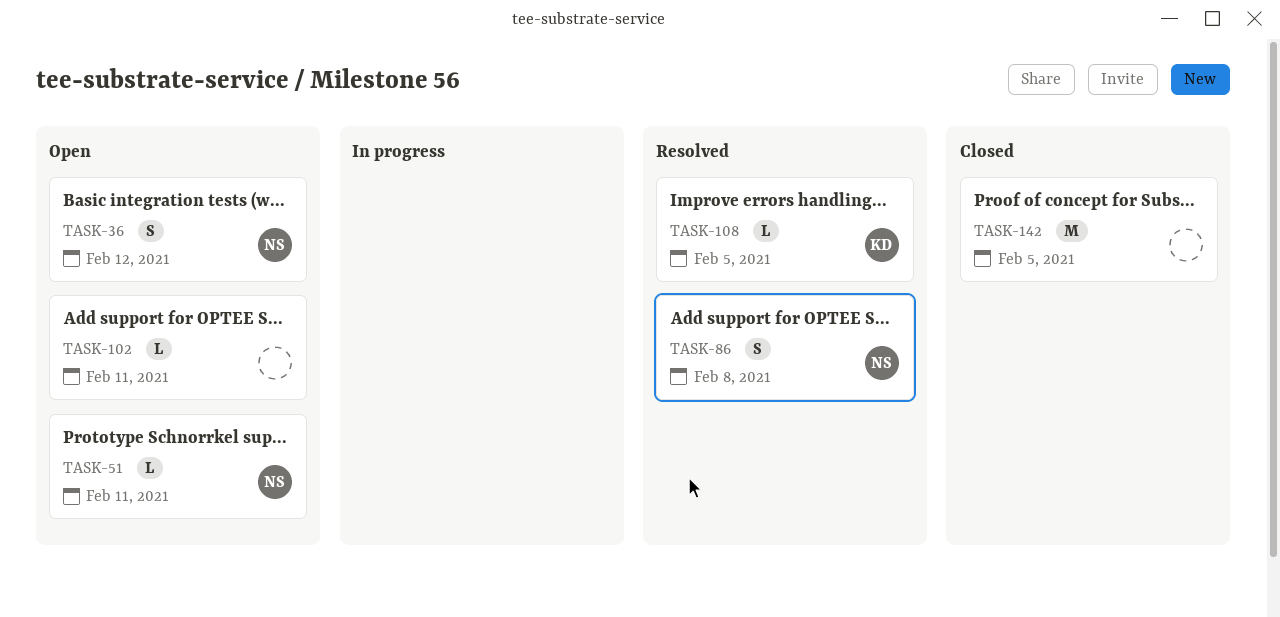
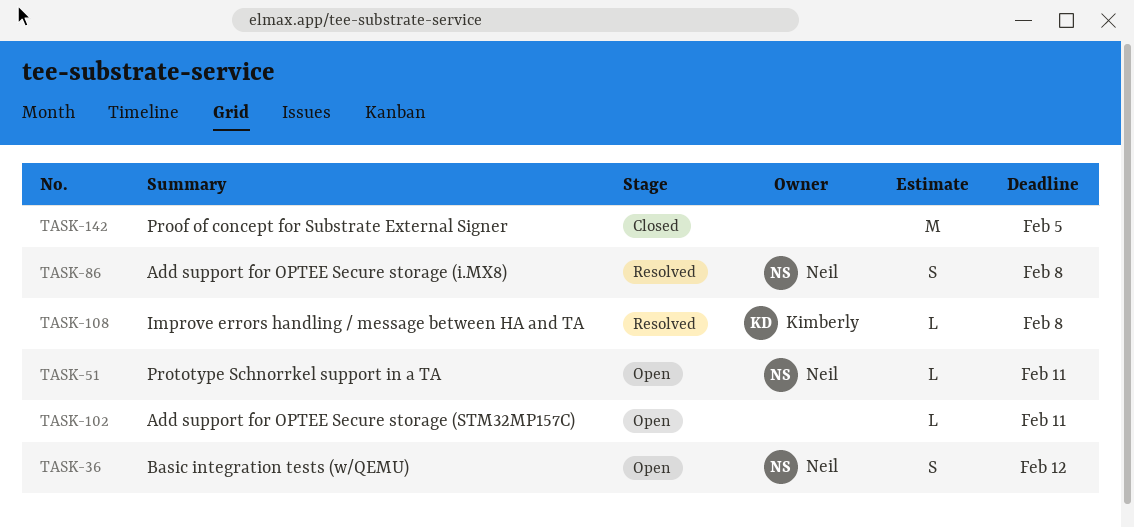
TASK-108, due: Feb 5 -> Feb 8

